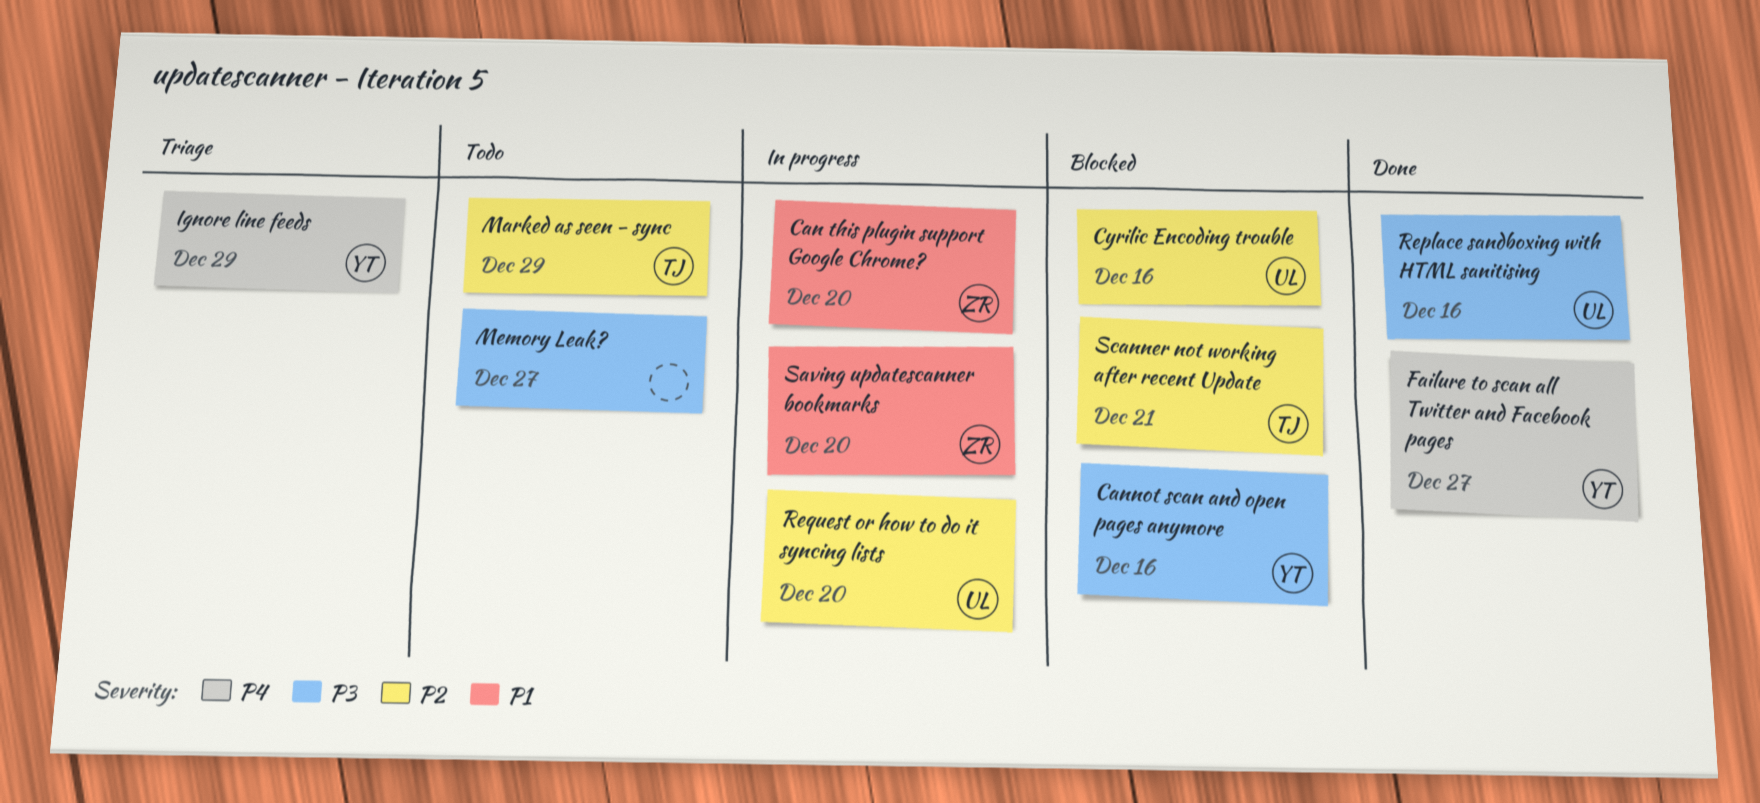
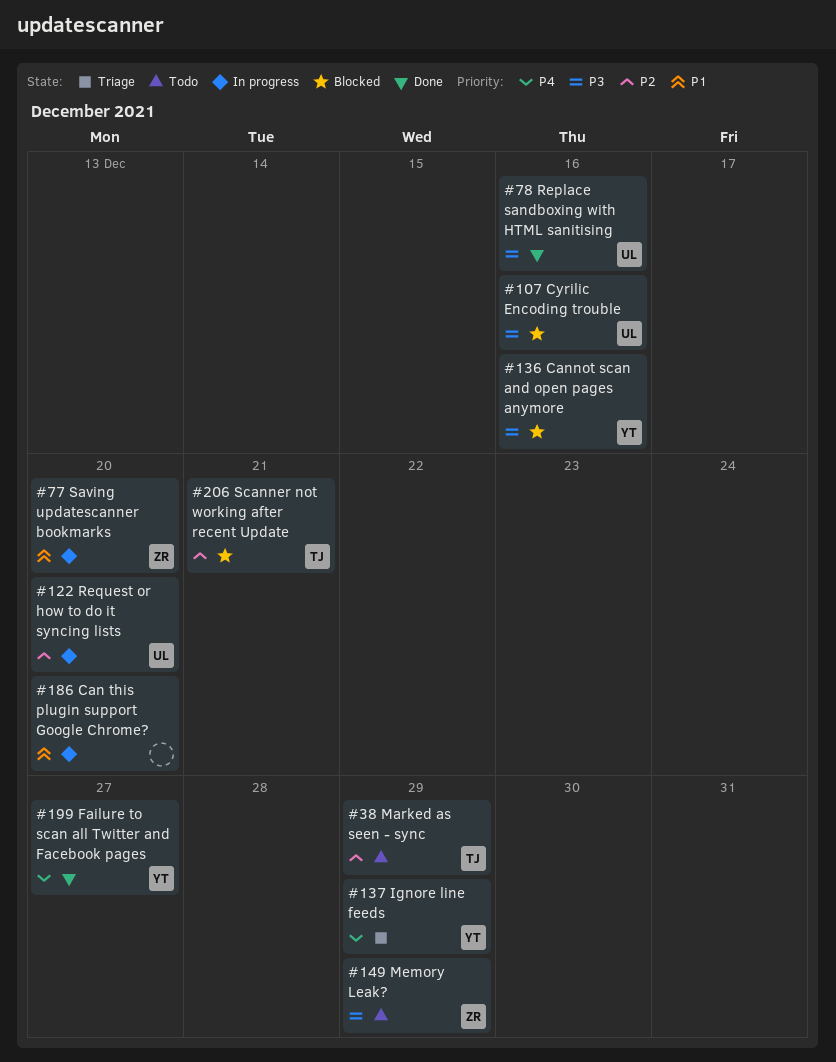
Can this plugin support Google Chrome?, owner: ZR -> none
Cyrilic Encoding trouble, priority: P2 -> P3
Memory Leak?, owner: none -> ZR
Memory Leak?, due: Dec 27 -> Dec 29

